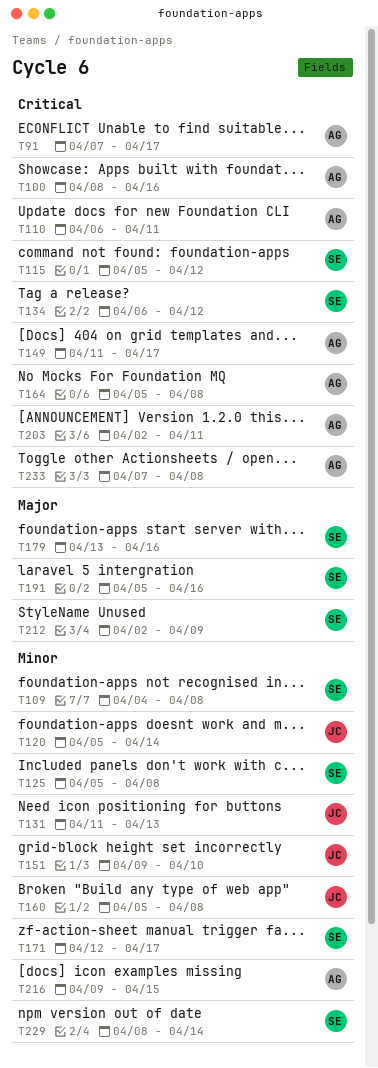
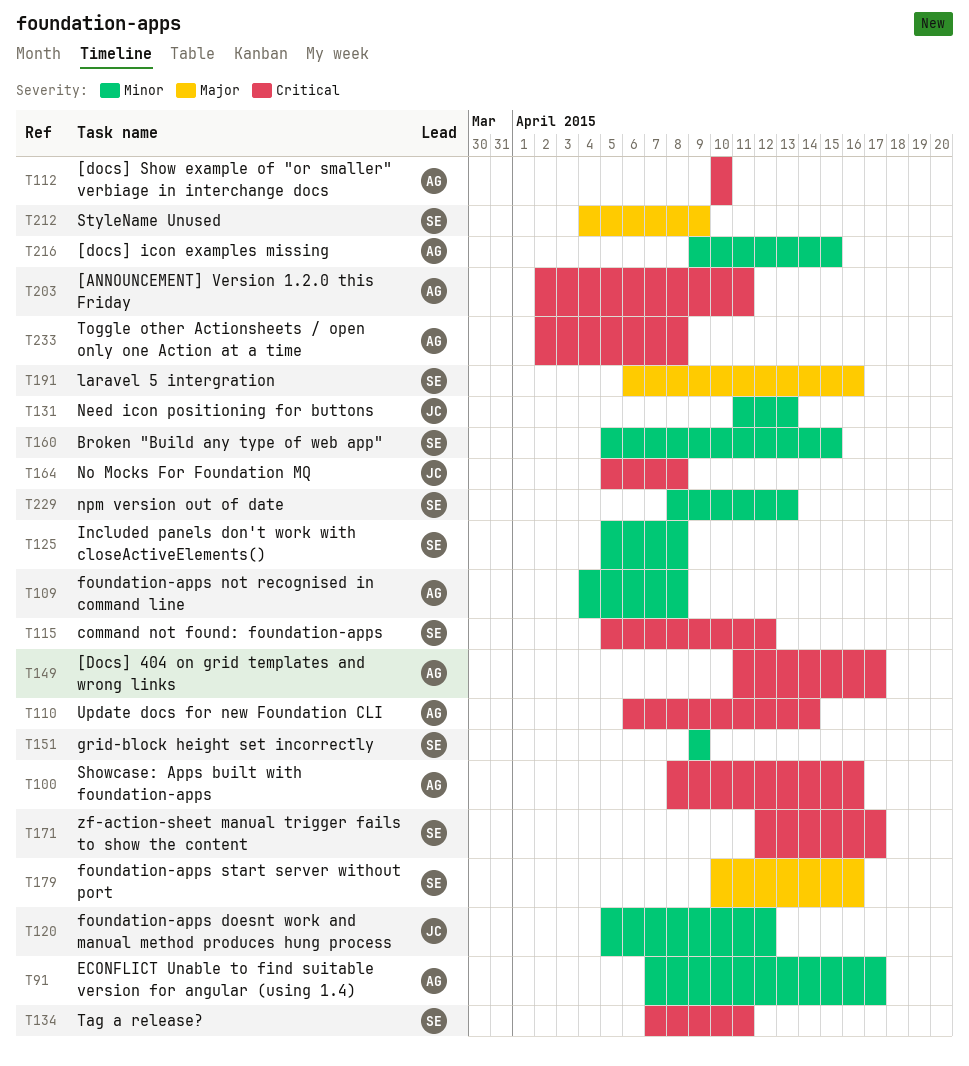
T91, priority: Critical -> Minor
T109, owner: SE -> AG
T110, due: Apr 11 -> Apr 14
T112: none -> present
T120, due: Apr 14 -> Apr 12
T134, start: Apr 6 -> Apr 7
T134, due: Apr 12 -> Apr 11
T151, owner: JC -> SE
T151, due: Apr 10 -> Apr 9
T160, owner: JC -> SE
T160, due: Apr 8 -> Apr 15
T164, owner: AG -> JC
T171, priority: Minor -> Critical
T179, start: Apr 13 -> Apr 10
T191, start: Apr 5 -> Apr 6
T212, start: Apr 2 -> Apr 4
T229, due: Apr 14 -> Apr 13
T233, start: Apr 7 -> Apr 2

